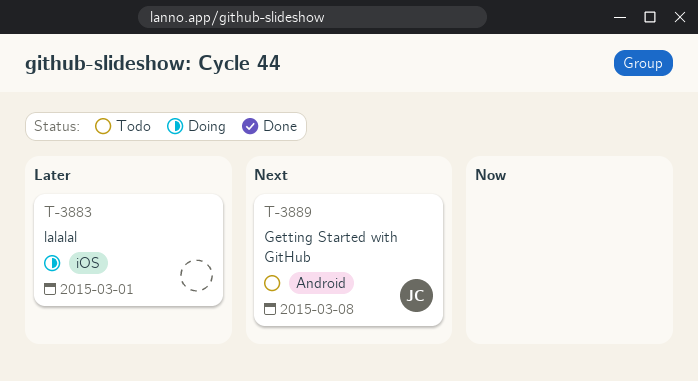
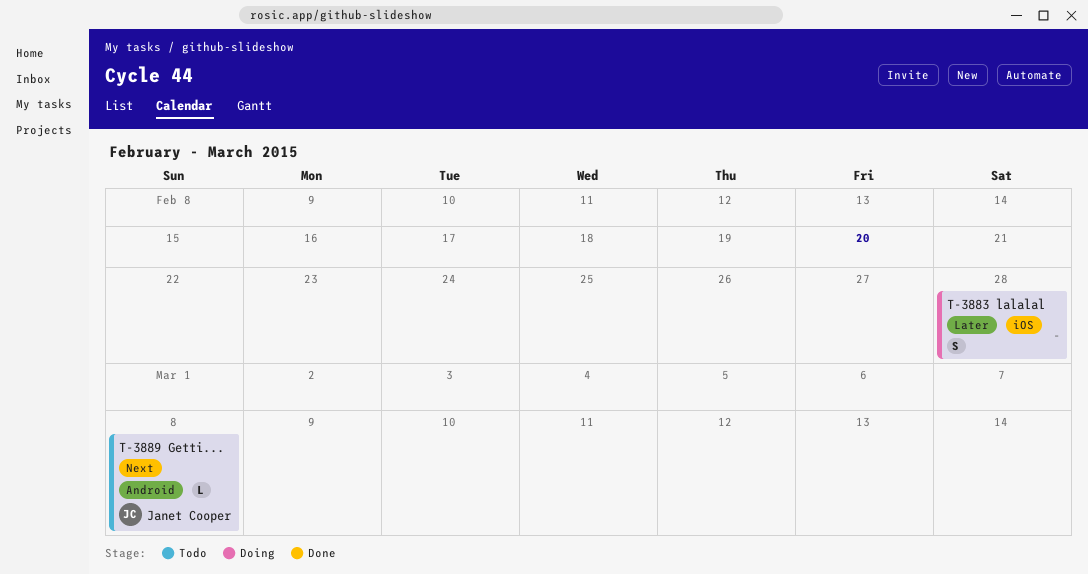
T-3883, due: Mar 1 -> Feb 28

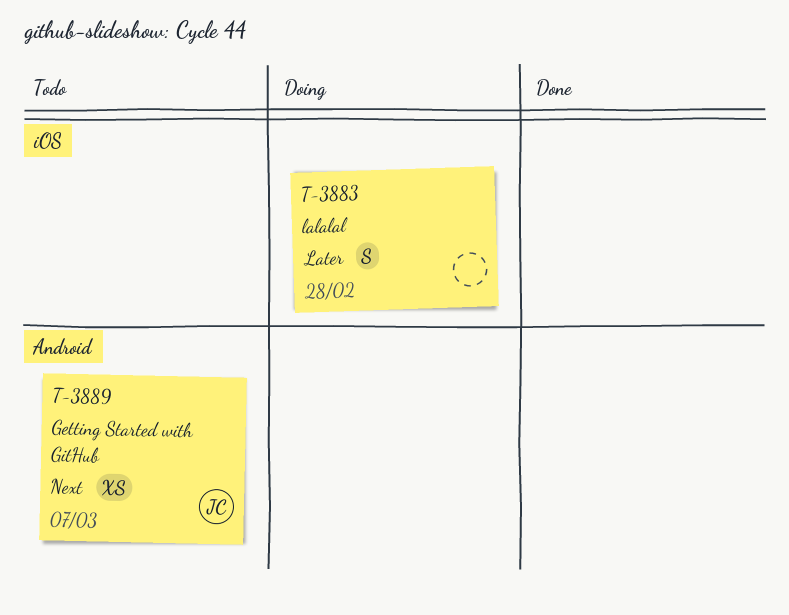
T-3889, estimate: L -> XS
T-3889, due: Mar 8 -> Mar 7

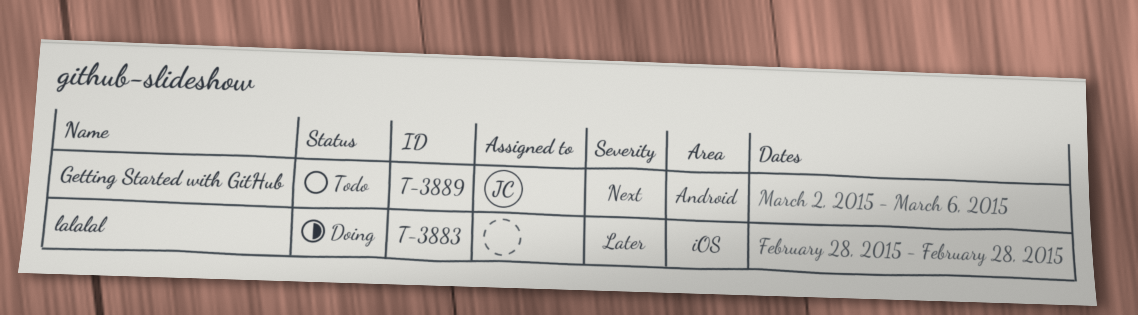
T-3889, due: Mar 7 -> Mar 6

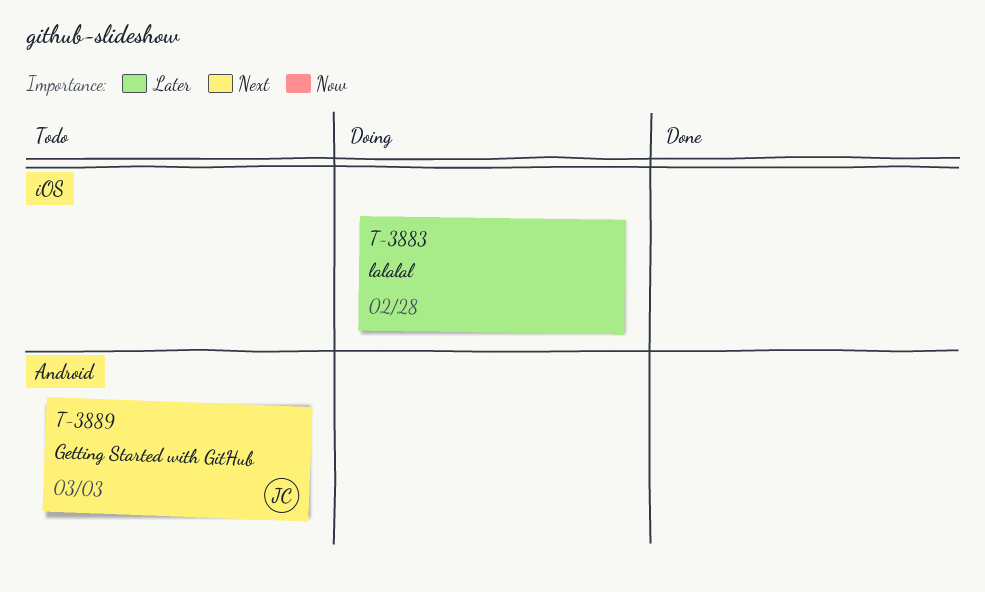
T-3889, due: Mar 6 -> Mar 3

